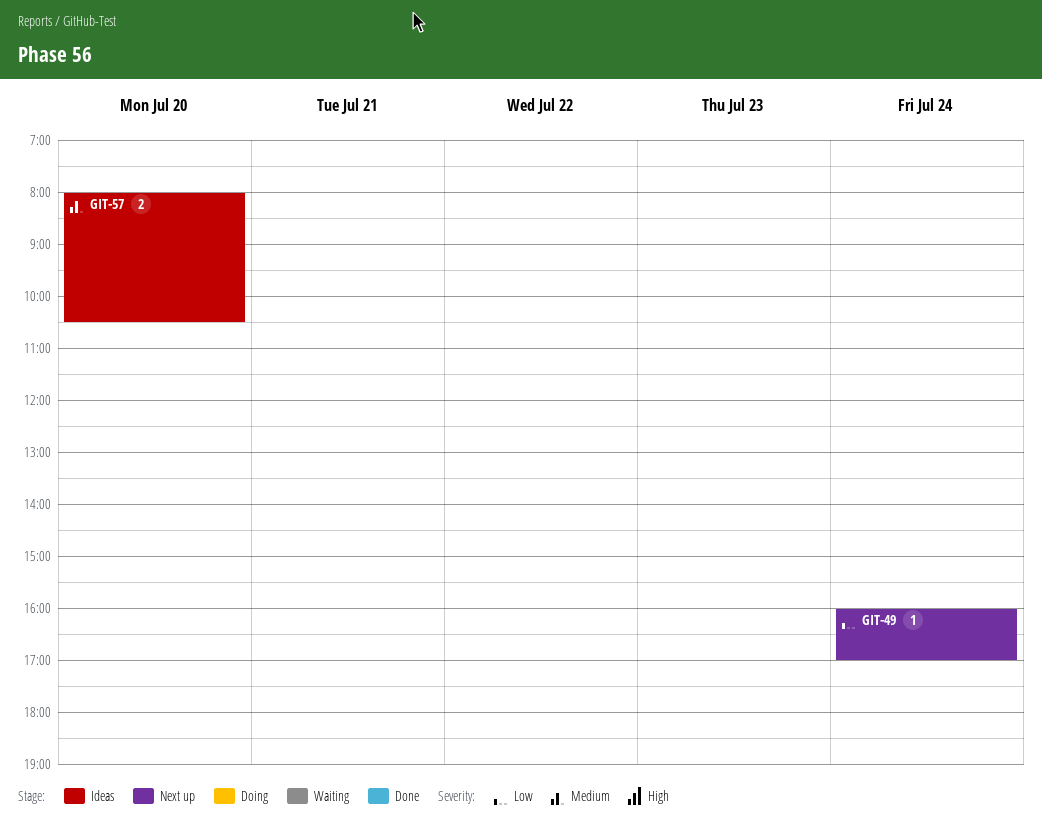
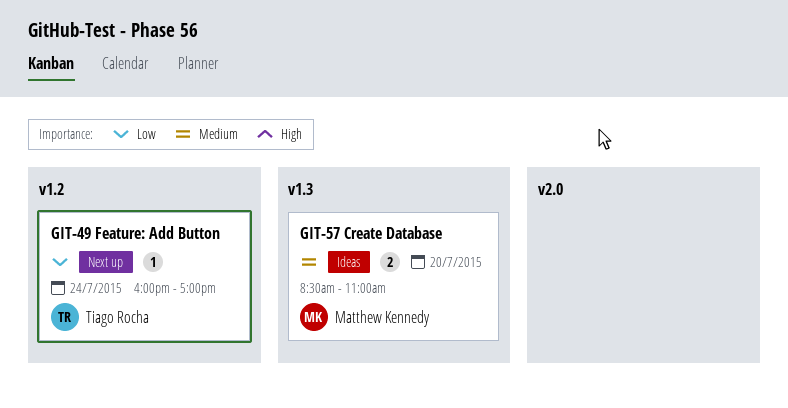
GIT-57, begins: 08:00 -> 08:30
GIT-57, ends: 10:30 -> 11:00

